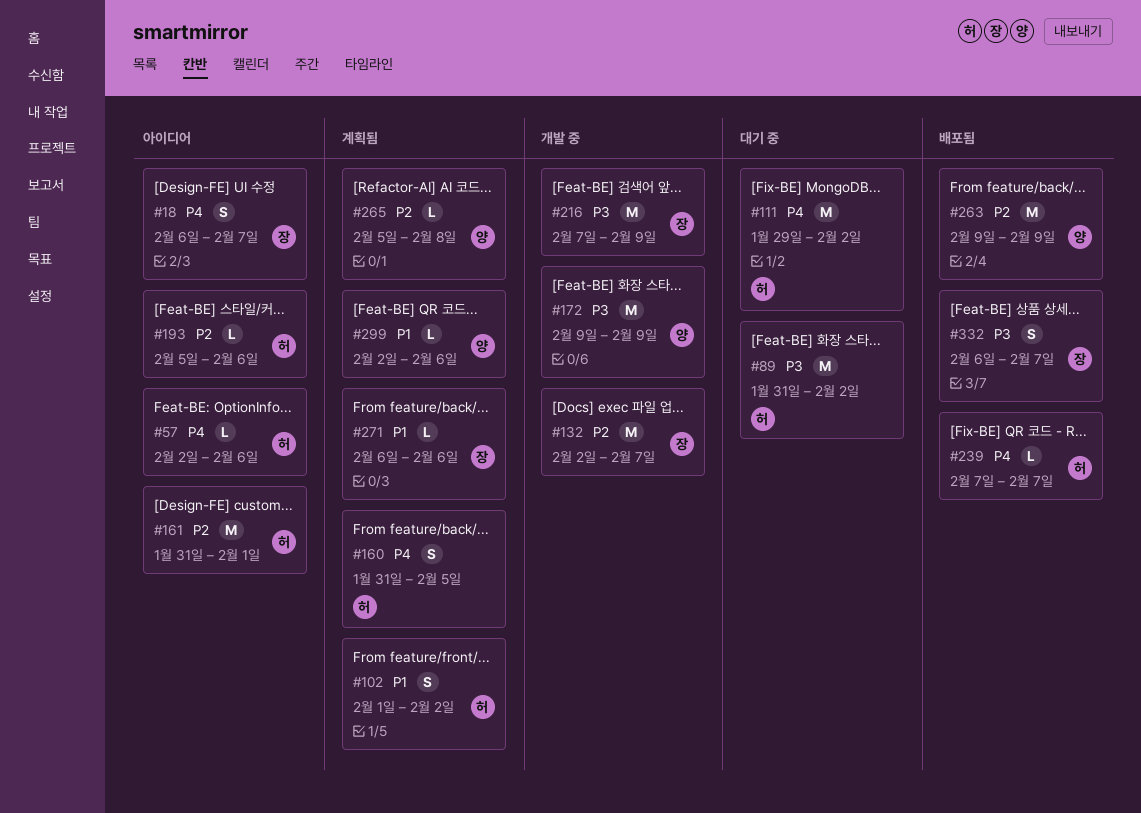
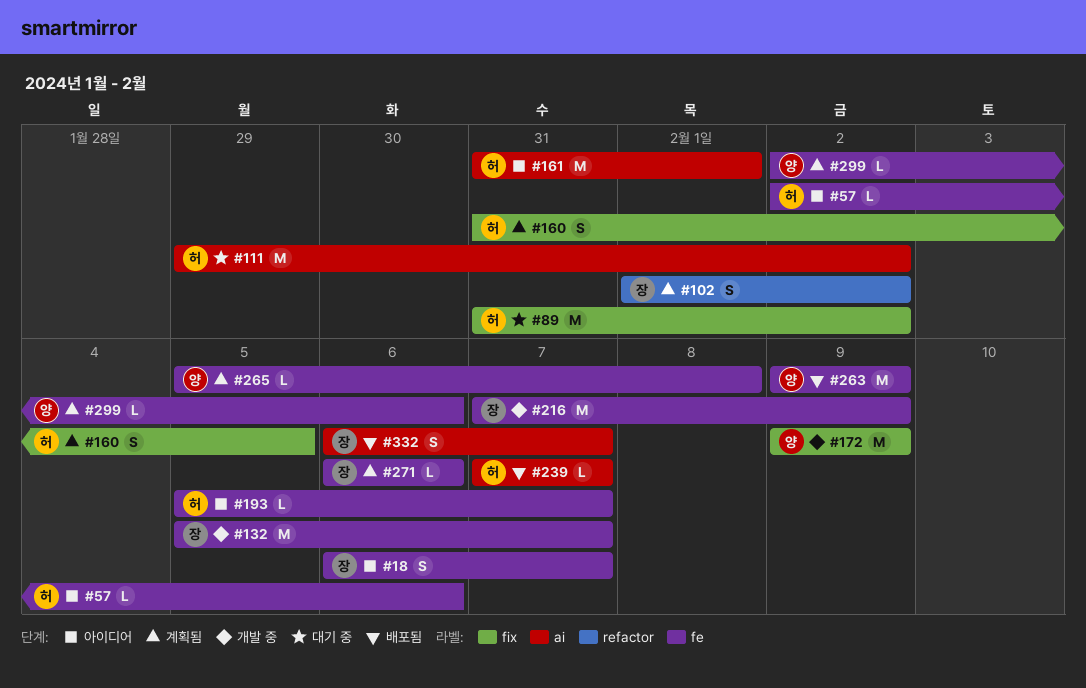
#102, owner: 허 -> 장
#132, start: Feb 2 -> Feb 5
#193, due: Feb 6 -> Feb 7

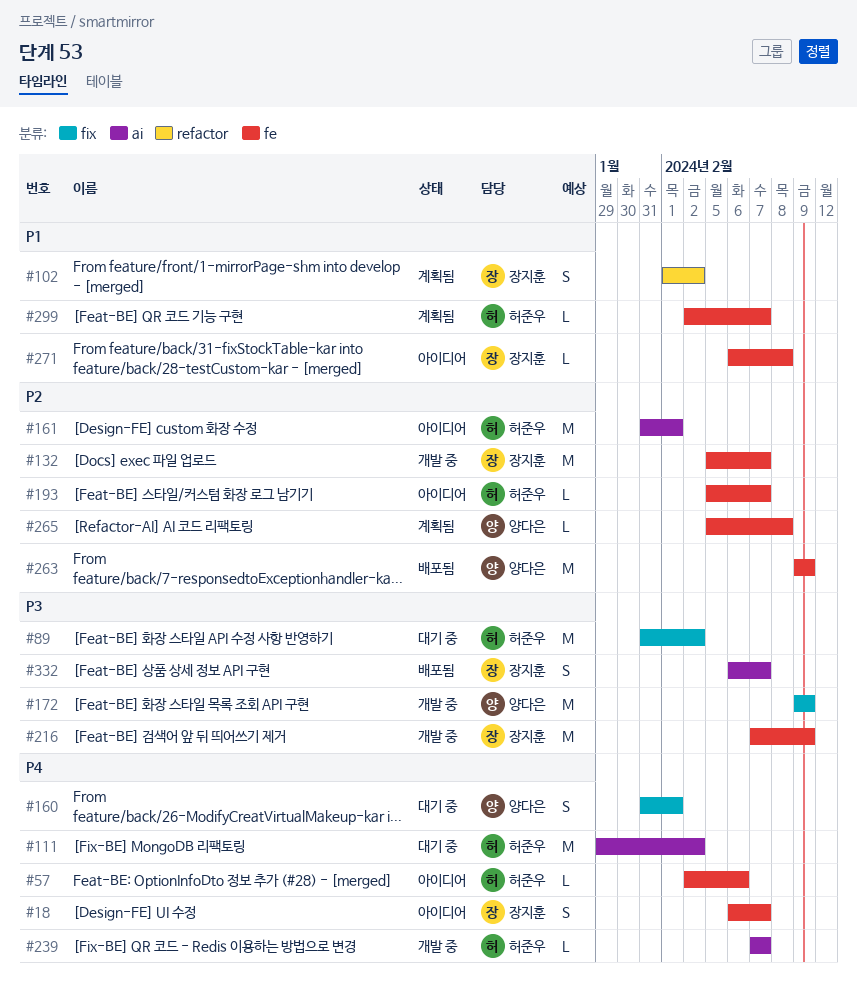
#160, status: 계획됨 -> 대기 중
#160, owner: 허준우 -> 양다은
#160, due: Feb 5 -> Feb 1
#239, status: 배포됨 -> 개발 중
#271, status: 계획됨 -> 아이디어
#271, due: Feb 6 -> Feb 8
#299, owner: 양다은 -> 허준우
#299, due: Feb 6 -> Feb 7

